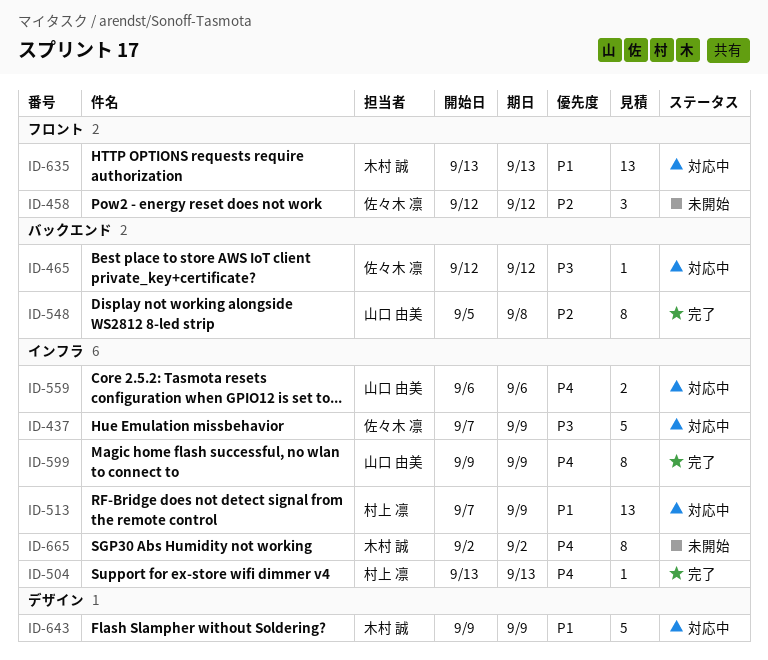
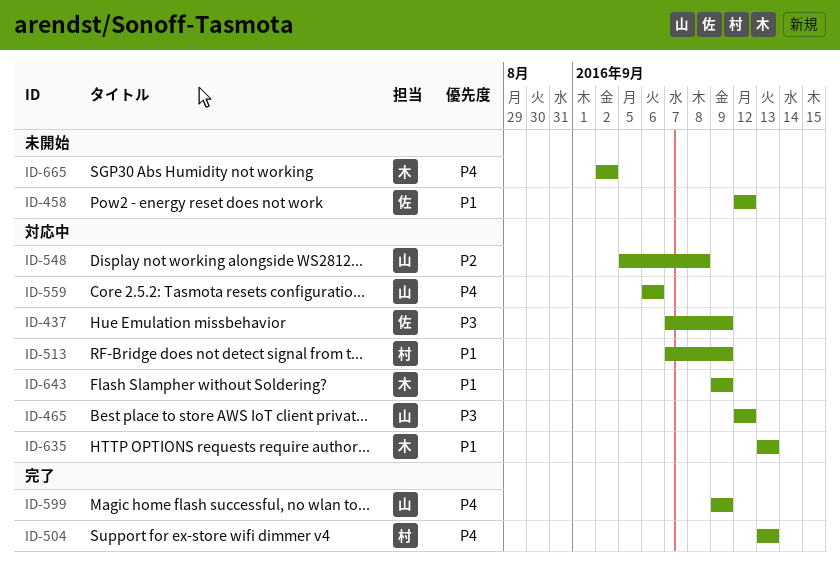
ID-458, priority: P2 -> P1
ID-465, owner: 佐々木 凛 -> 山口 由美
ID-548, status: 完了 -> 対応中

